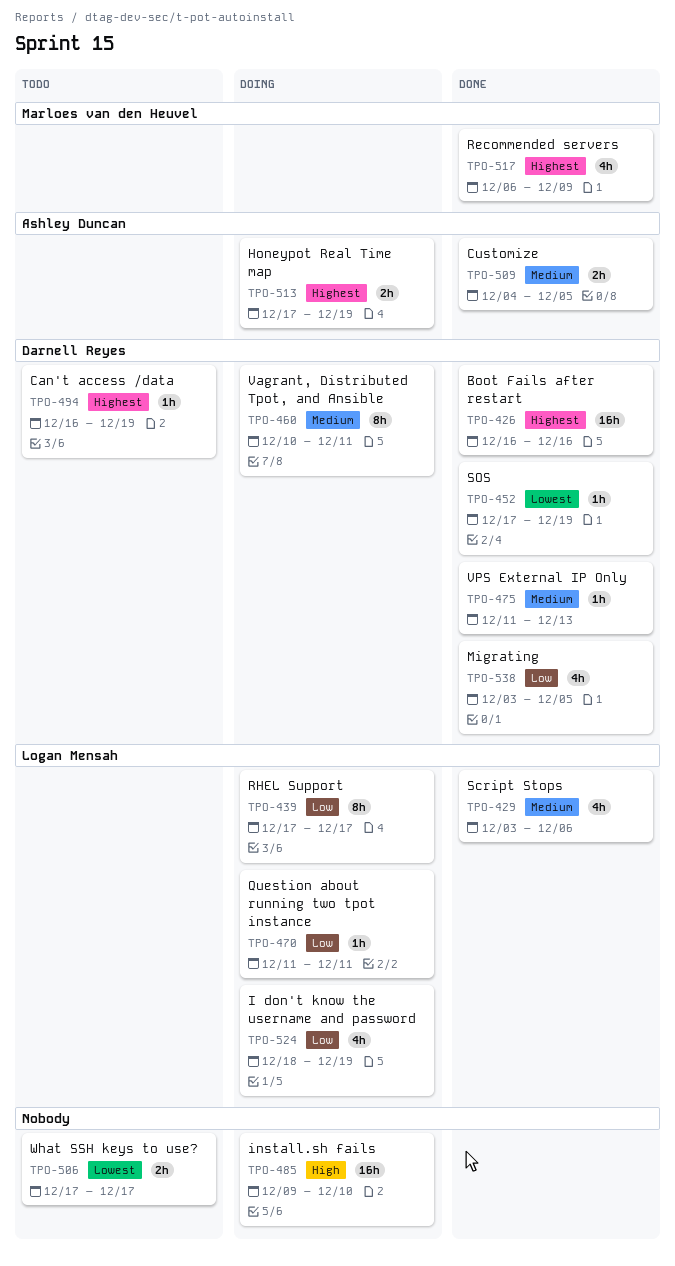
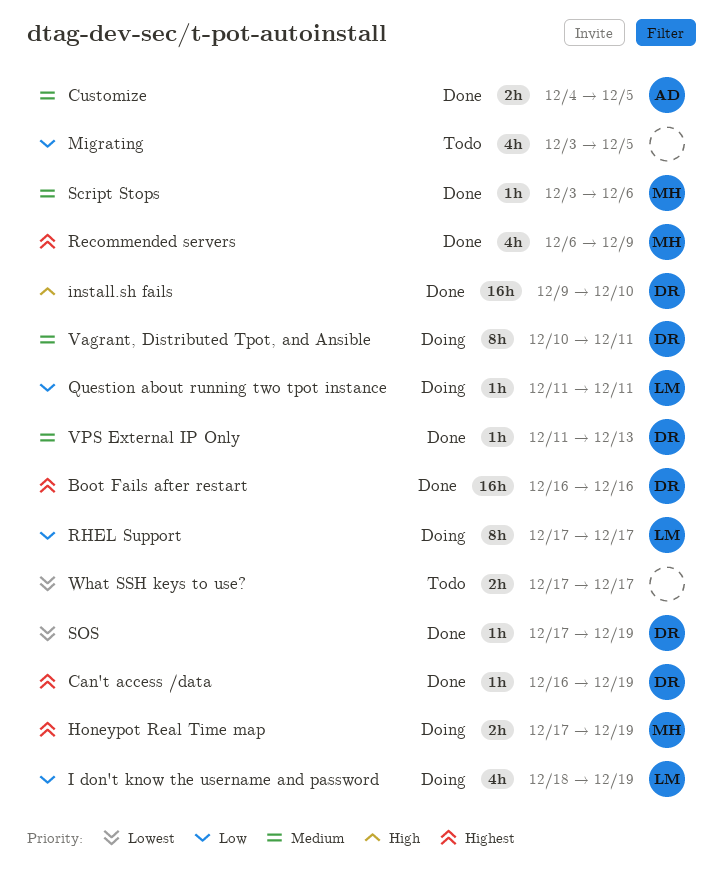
Can't access /data, status: Todo -> Done
Honeypot Real Time map, owner: Ashley Duncan -> Marloes van den Heuvel
install.sh fails, status: Doing -> Done
install.sh fails, owner: none -> Darnell Reyes
Migrating, status: Done -> Todo
Migrating, owner: Darnell Reyes -> none
Script Stops, owner: Logan Mensah -> Marloes van den Heuvel
Script Stops, estimate: 4h -> 1h

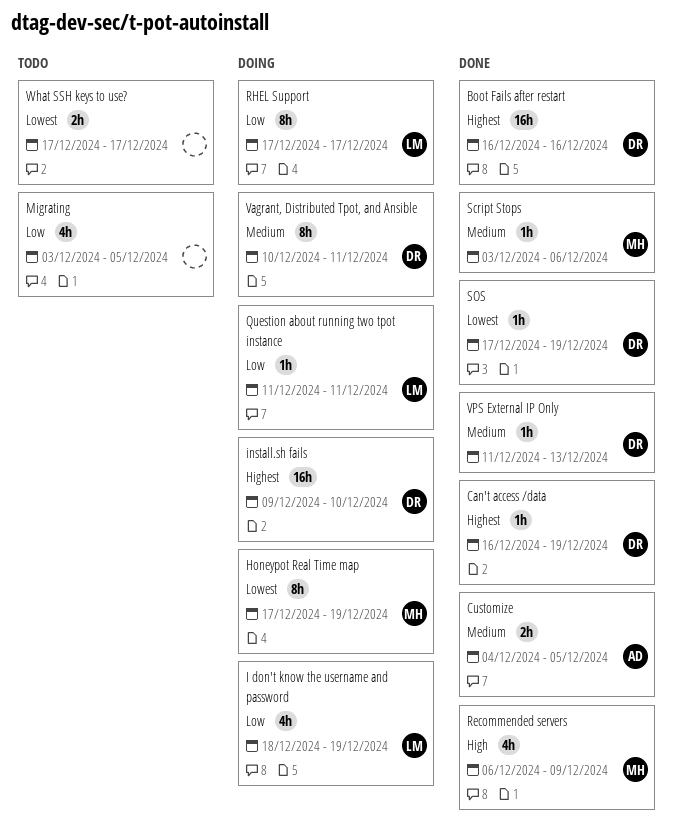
Honeypot Real Time map, priority: Highest -> Lowest
Honeypot Real Time map, estimate: 2h -> 8h
install.sh fails, status: Done -> Doing
install.sh fails, priority: High -> Highest
Recommended servers, priority: Highest -> High

